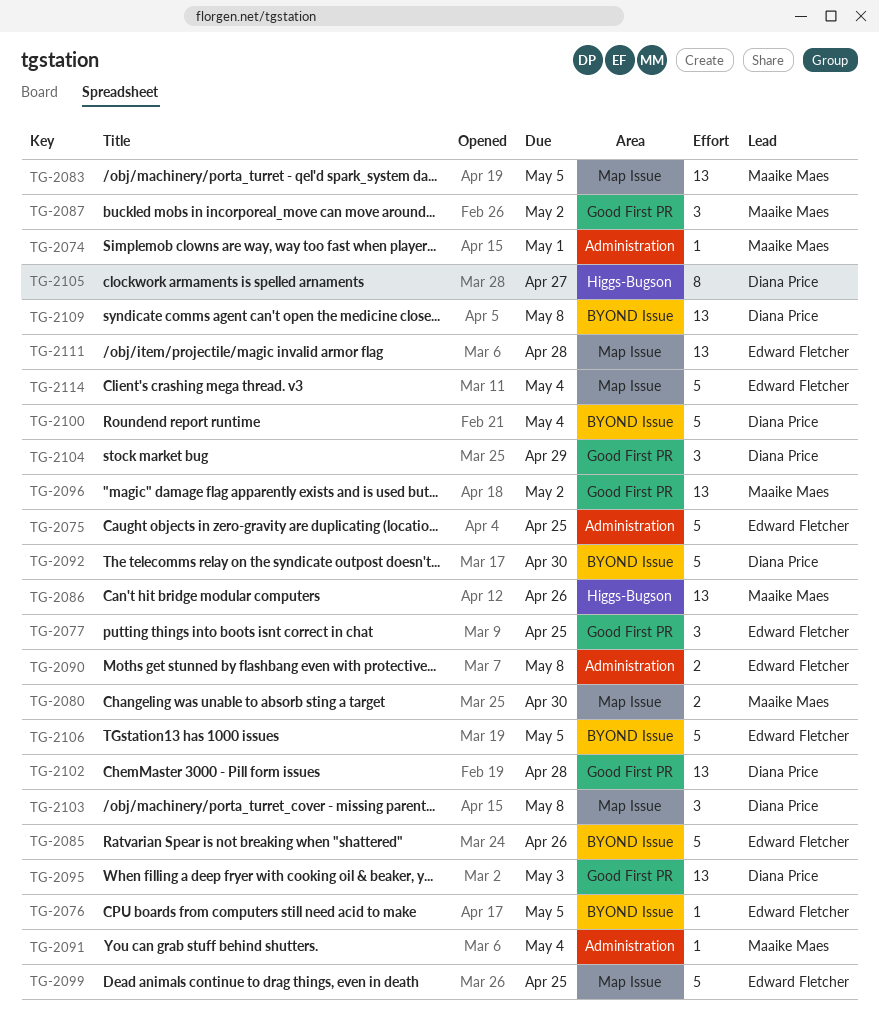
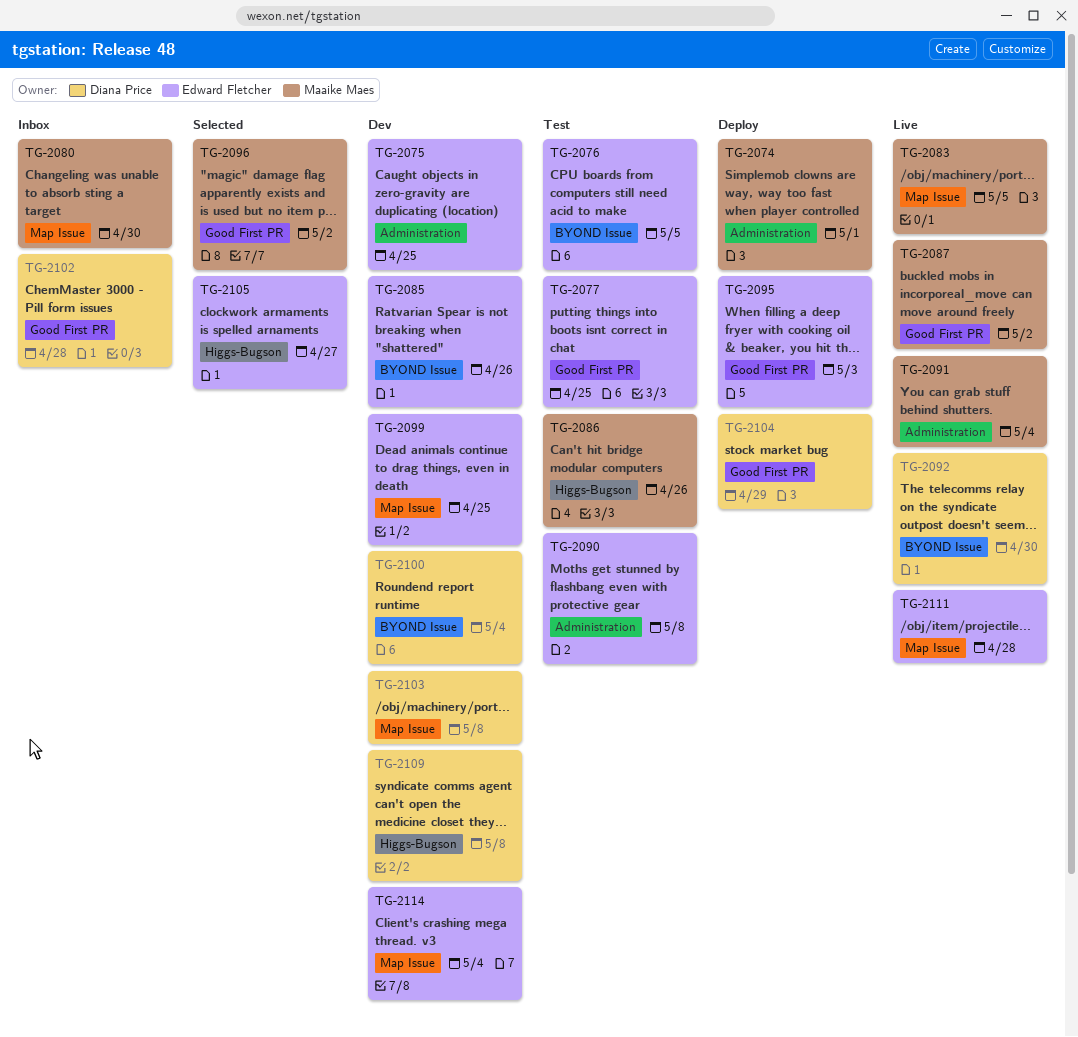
TG-2095, owner: Diana Price -> Edward Fletcher
TG-2105, owner: Diana Price -> Edward Fletcher
TG-2106: present -> none
TG-2109, label: BYOND Issue -> Higgs-Bugson

